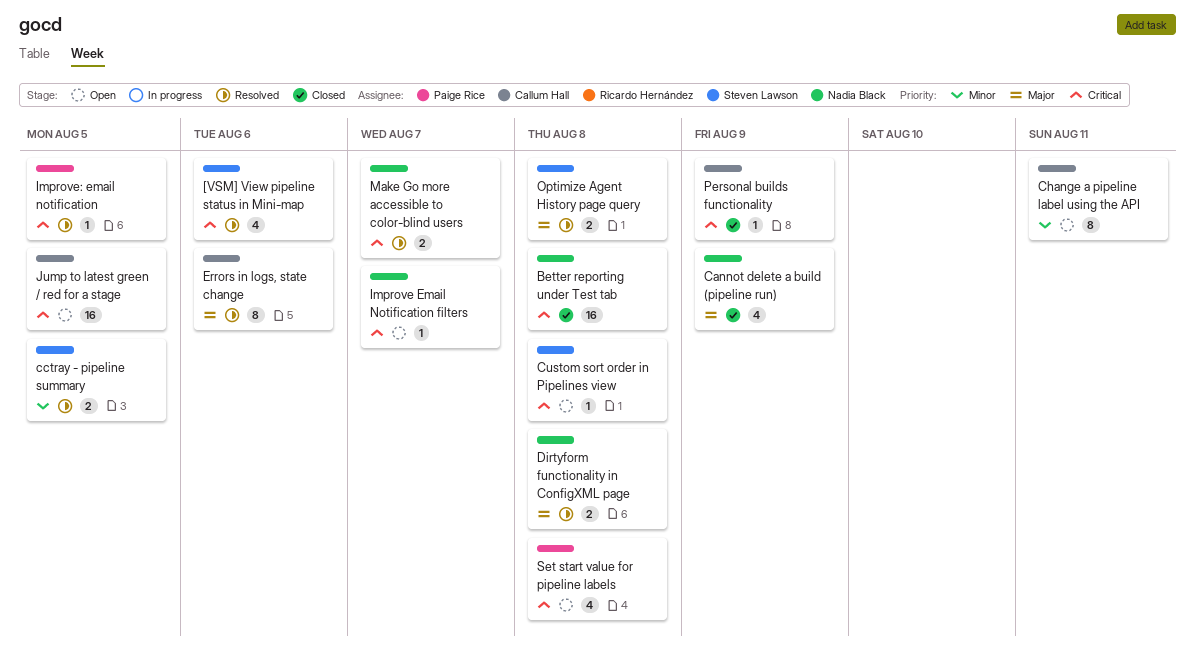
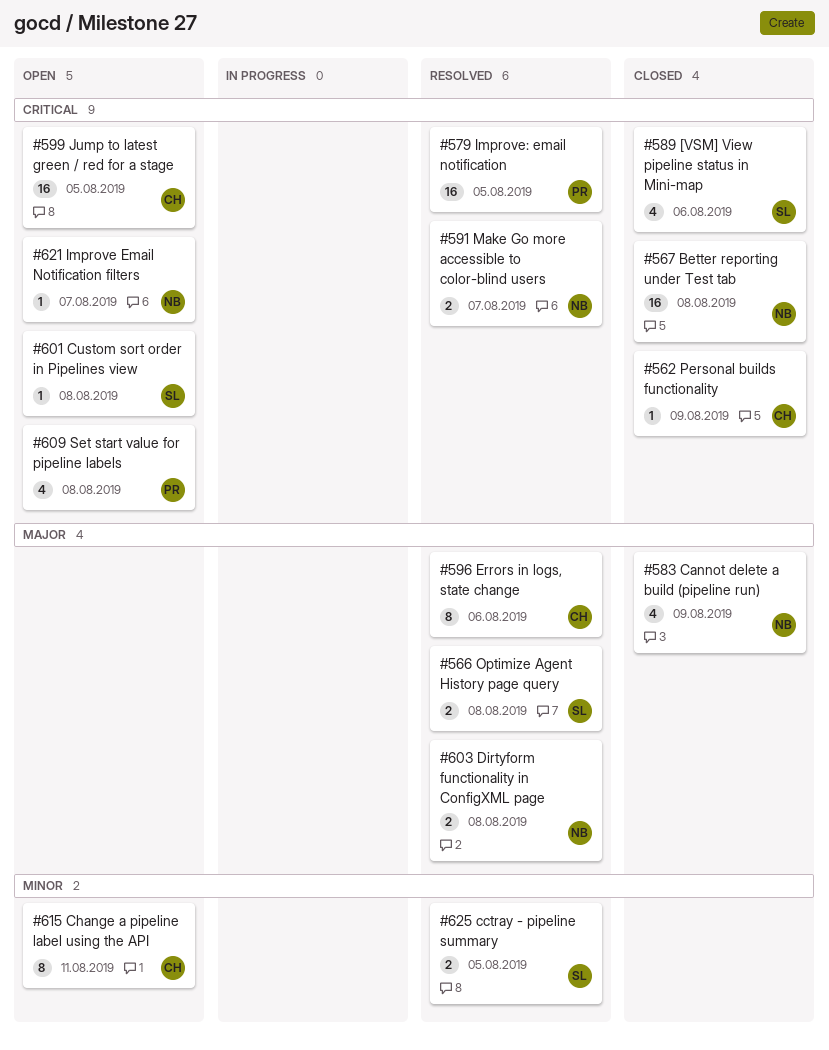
[VSM] View pipeline status in Mini-map, status: Resolved -> Closed
Improve: email notification, estimate: 1 -> 16

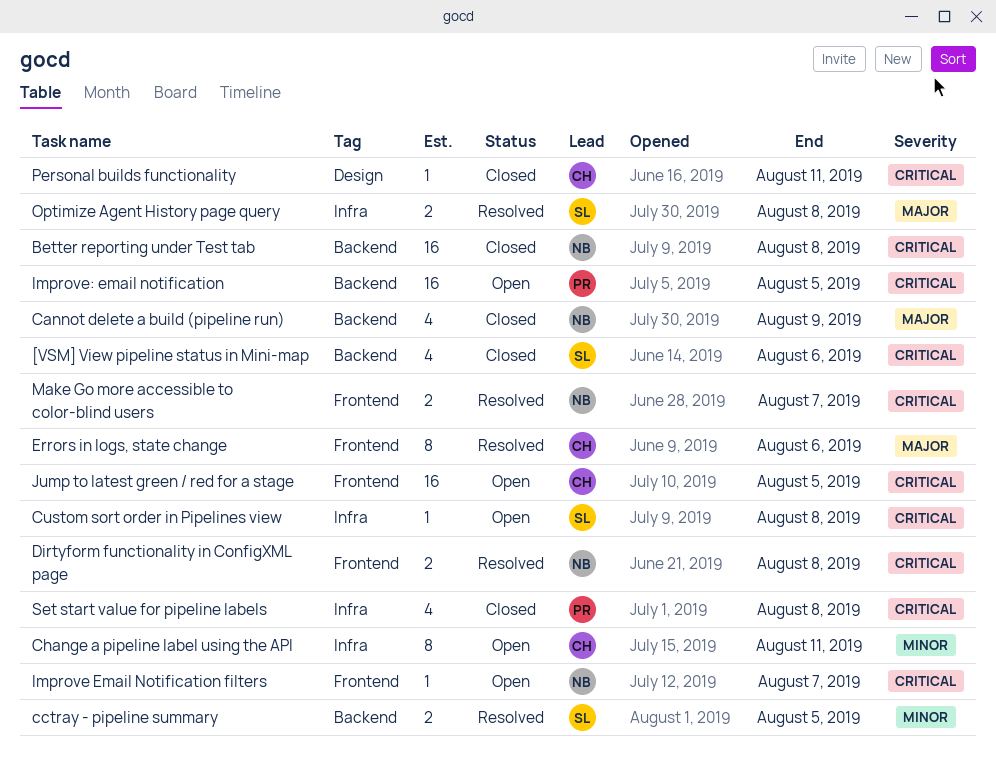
Dirtyform functionality in ConfigXML page, priority: Major -> Critical
Improve: email notification, status: Resolved -> Open
Personal builds functionality, due: Aug 9 -> Aug 11
Set start value for pipeline labels, status: Open -> Closed

